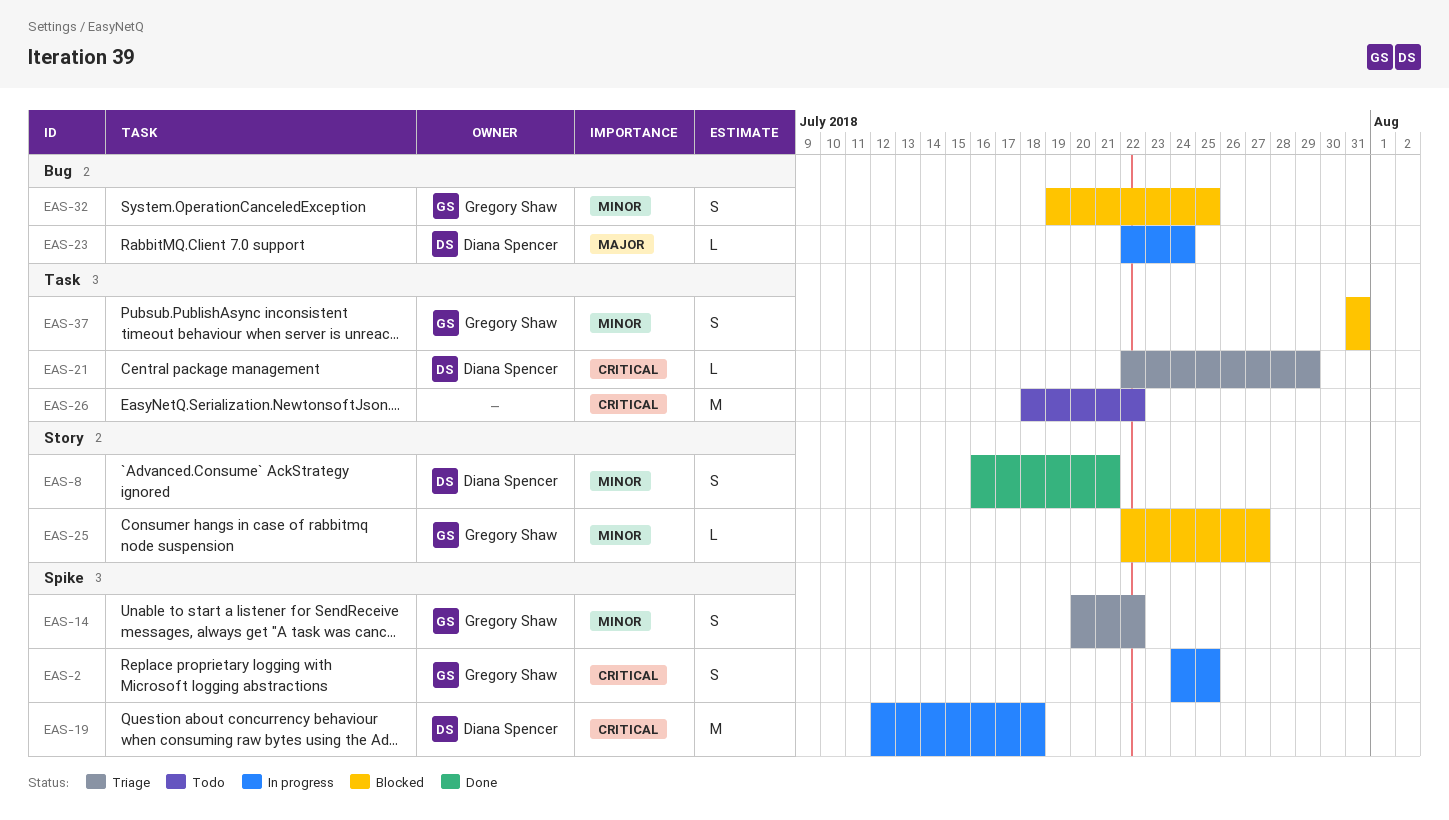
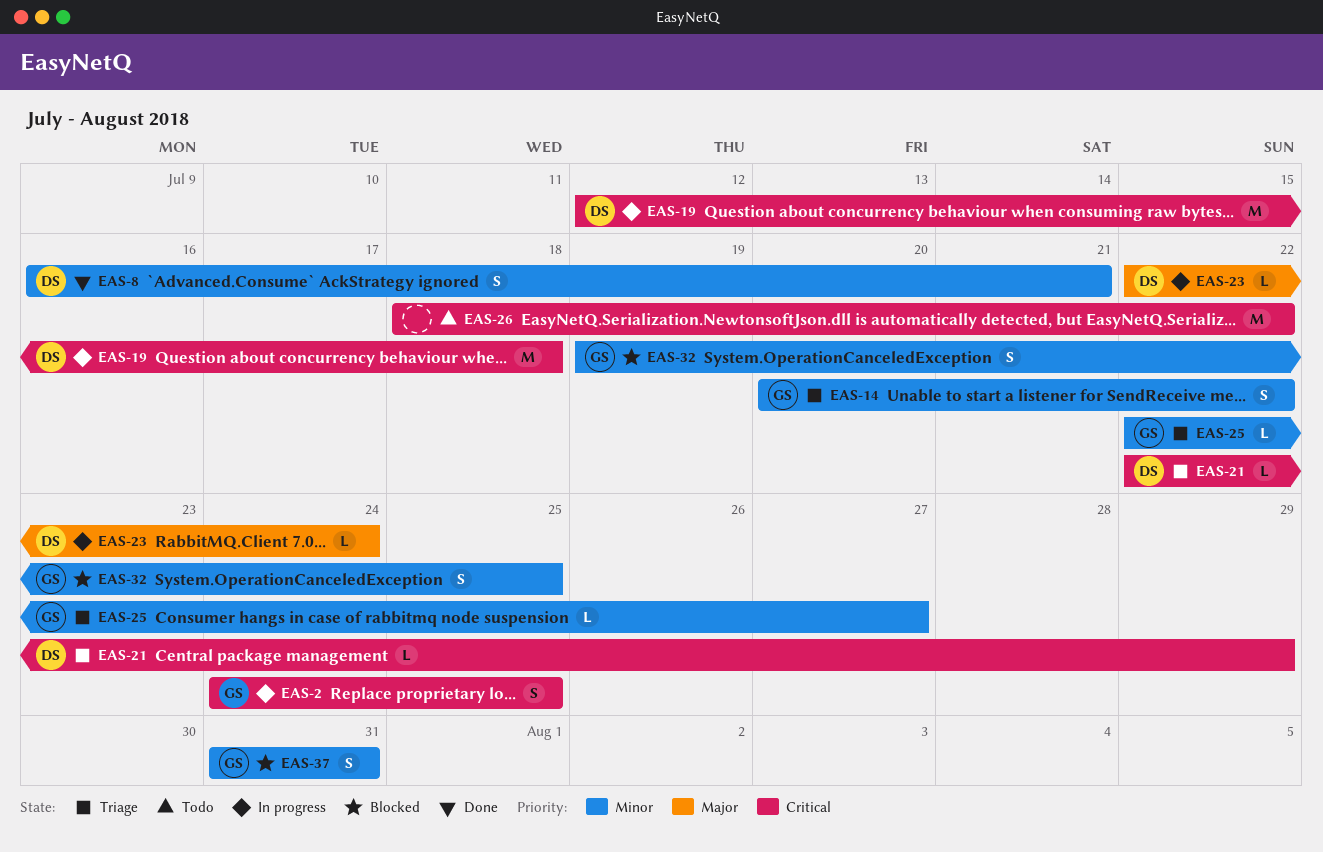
EAS-25, status: Blocked -> Triage

